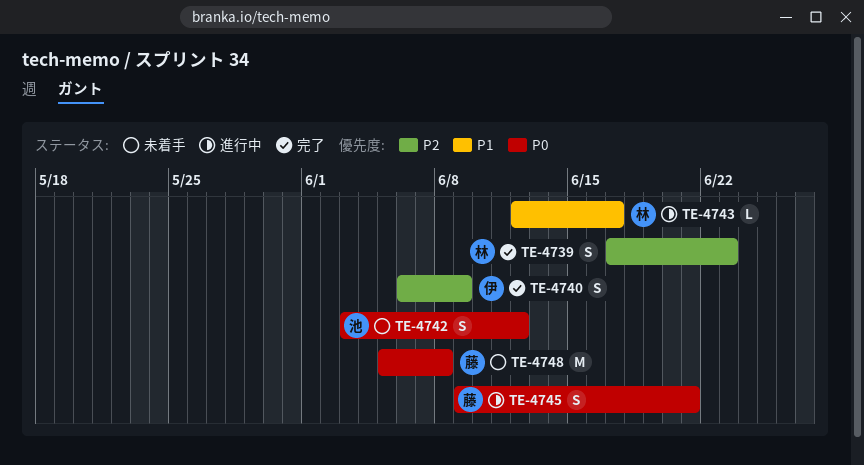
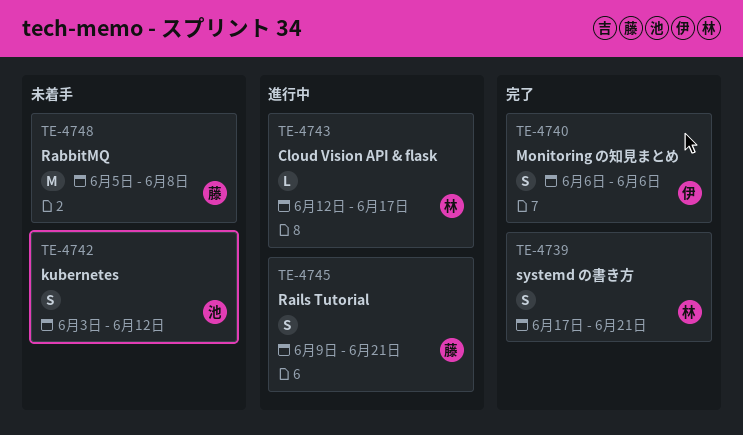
TE-4739, due: Jun 23 -> Jun 21
TE-4740, due: Jun 9 -> Jun 6

